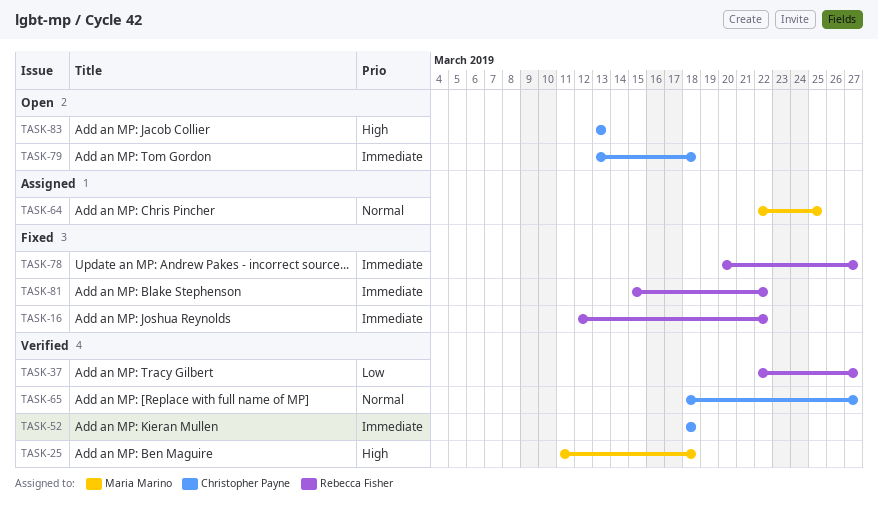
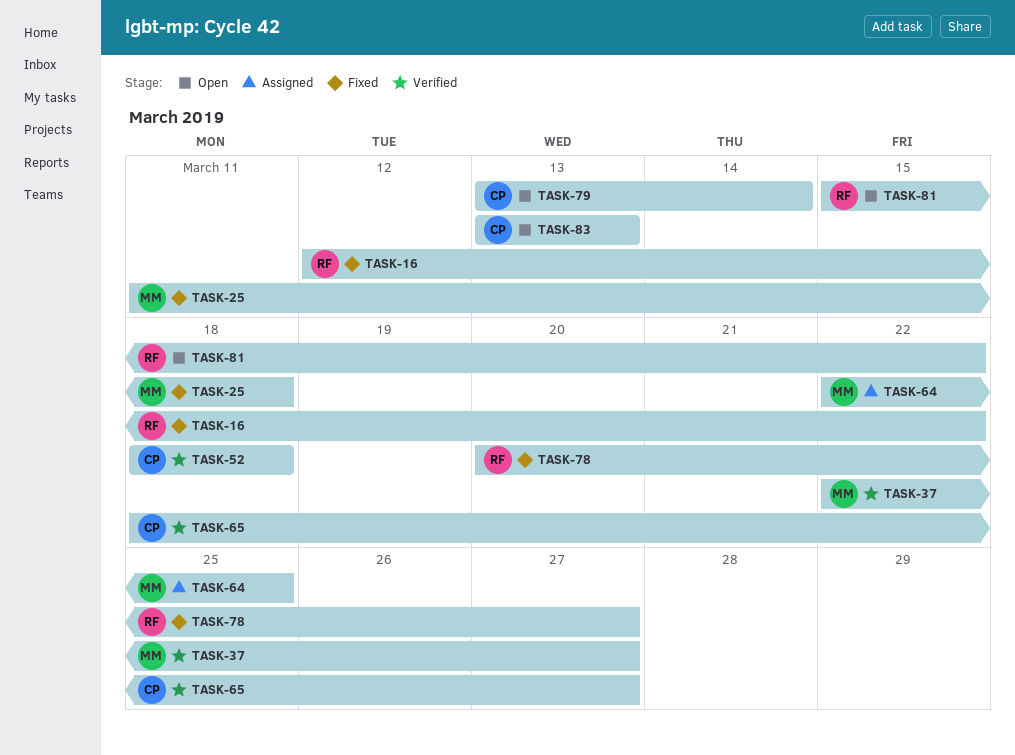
TASK-25, status: Verified -> Fixed
TASK-37, owner: Rebecca Fisher -> Maria Marino
TASK-79, due: Mar 18 -> Mar 14
TASK-81, status: Fixed -> Open

